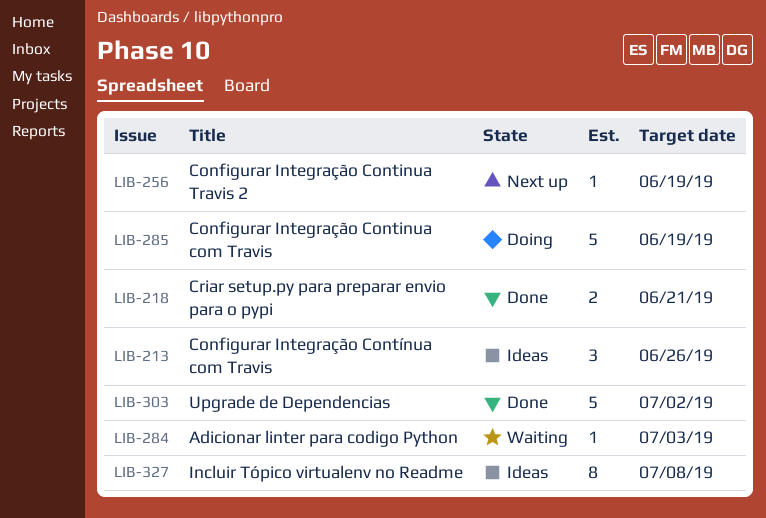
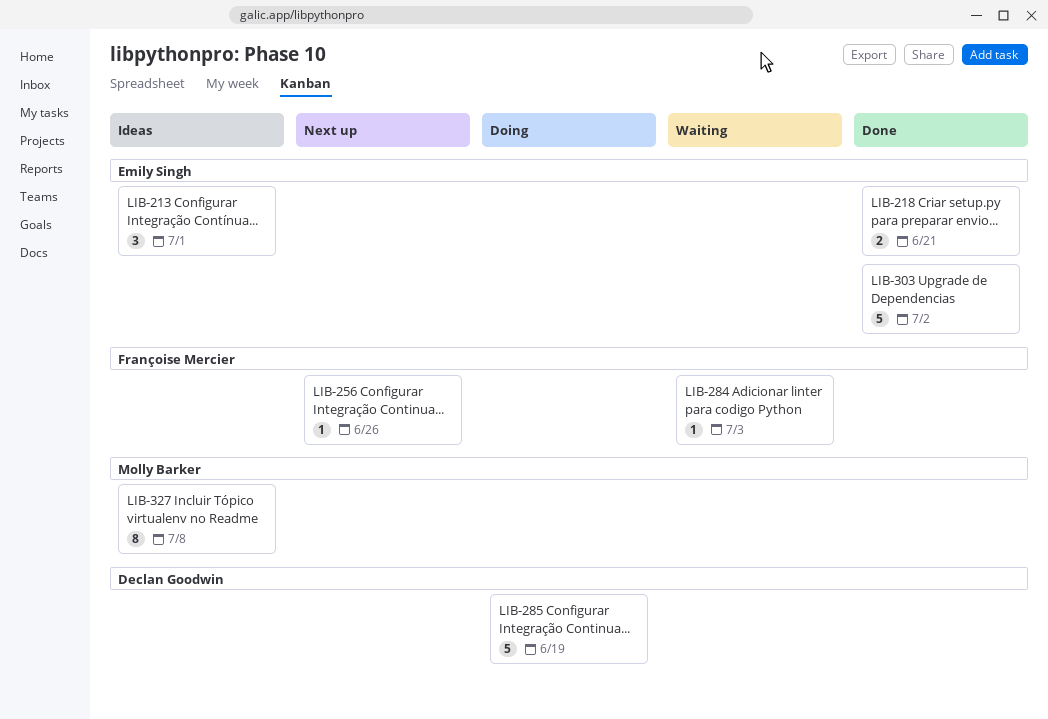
LIB-213, due: Jun 26 -> Jul 1
LIB-256, due: Jun 19 -> Jun 26

